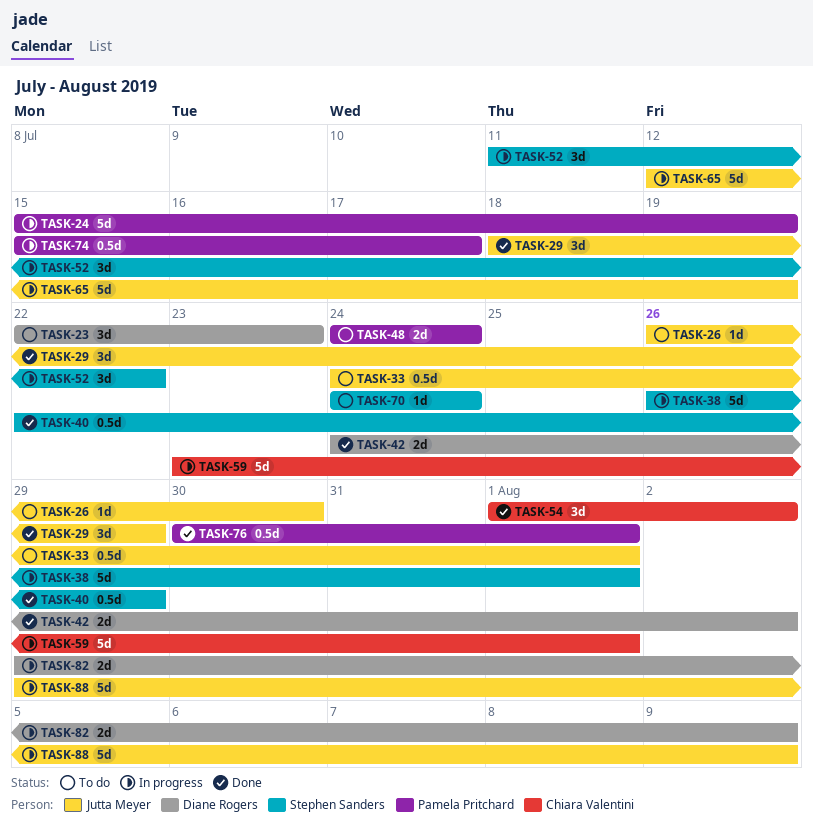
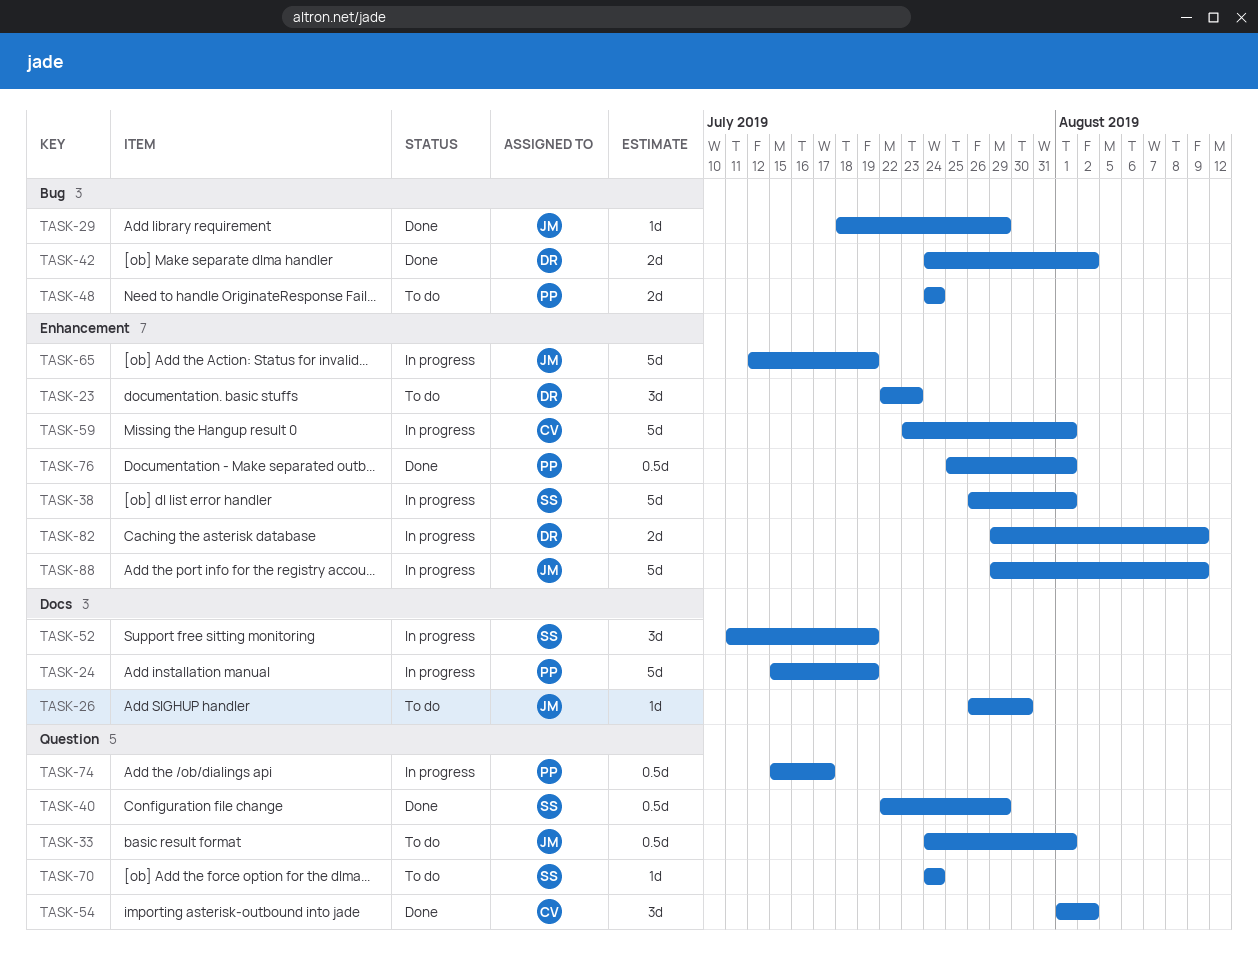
TASK-29, estimate: 3d -> 1d
TASK-52, due: Jul 22 -> Jul 19
TASK-76, start: Jul 30 -> Jul 25

